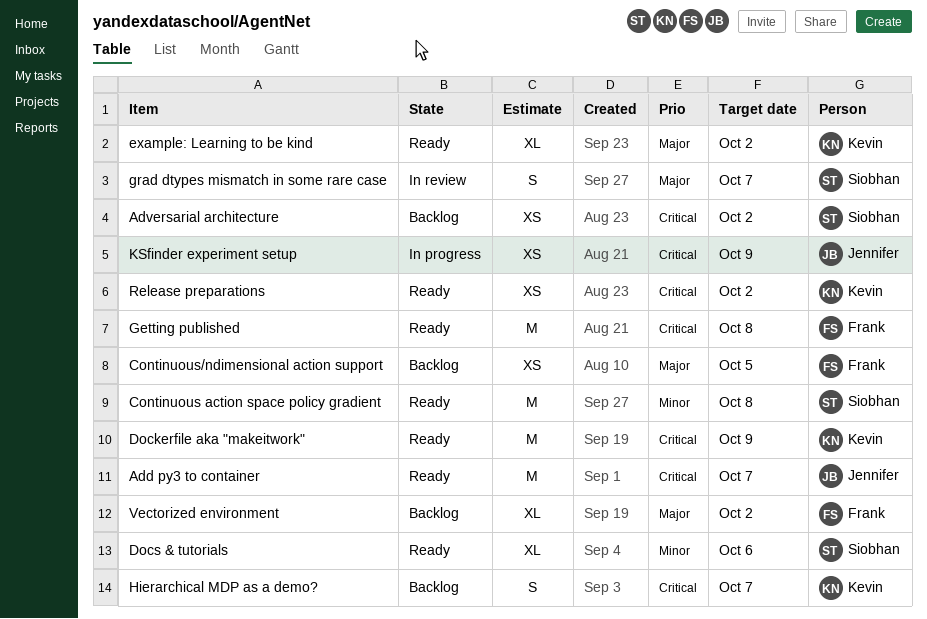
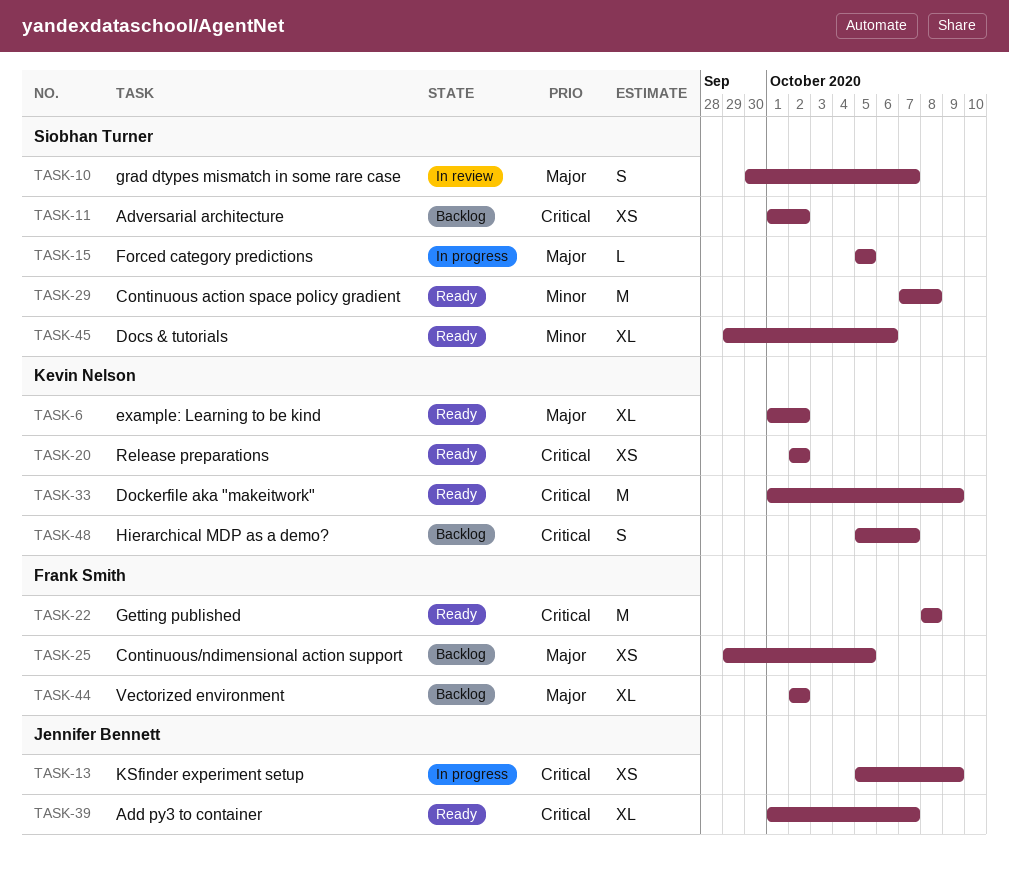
Add py3 to container, estimate: M -> XL
Forced category predictions: none -> present

